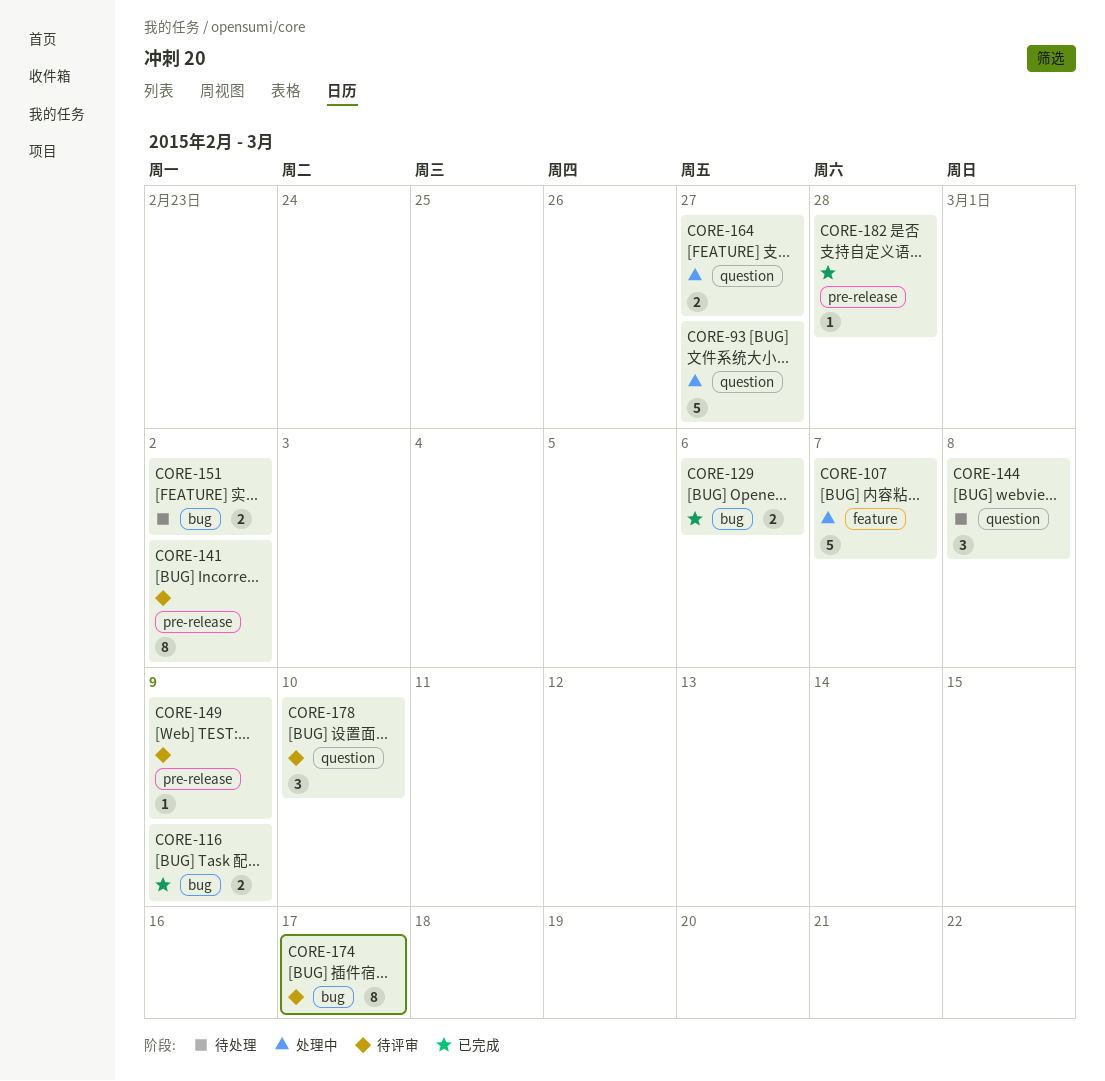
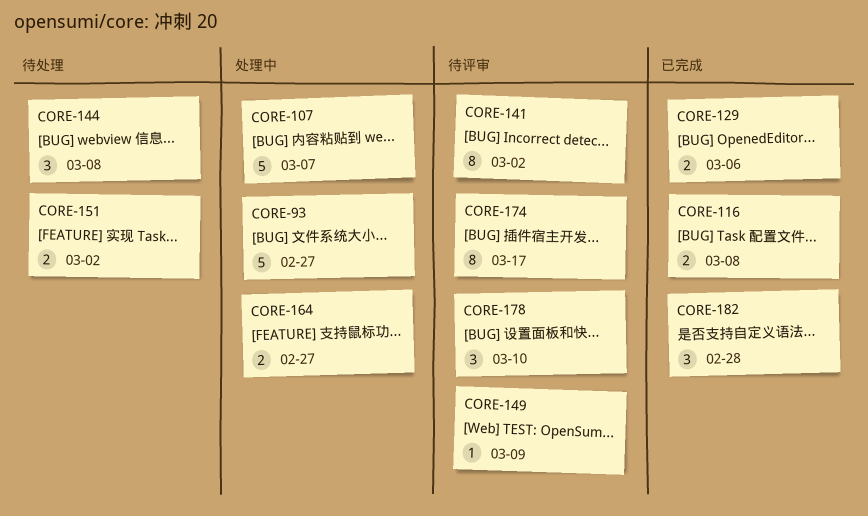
CORE-116, due: Mar 9 -> Mar 8
CORE-182, estimate: 1 -> 3

